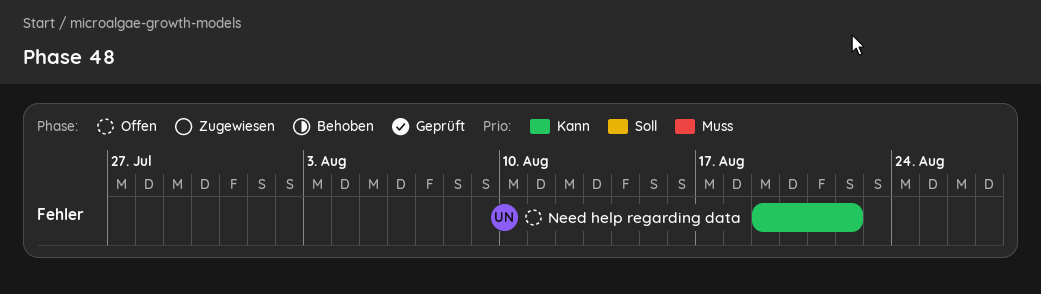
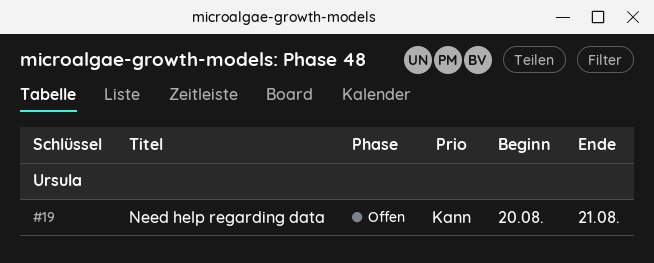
Need help regarding data, start: Aug 19 -> Aug 20
Need help regarding data, due: Aug 22 -> Aug 21

